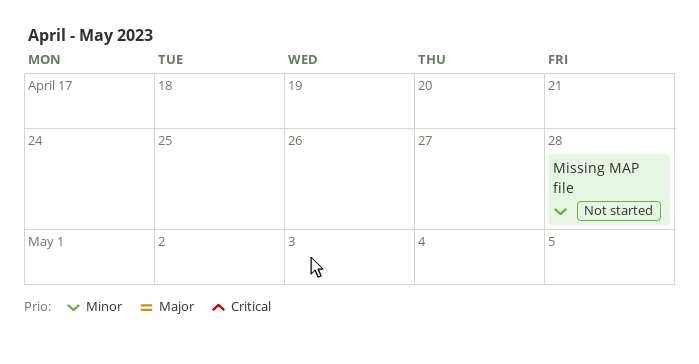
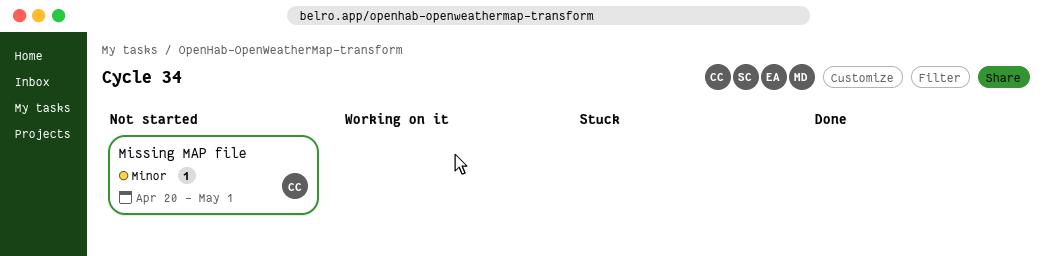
Missing MAP file, due: Apr 28 -> May 1

